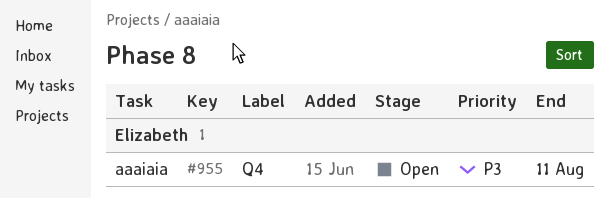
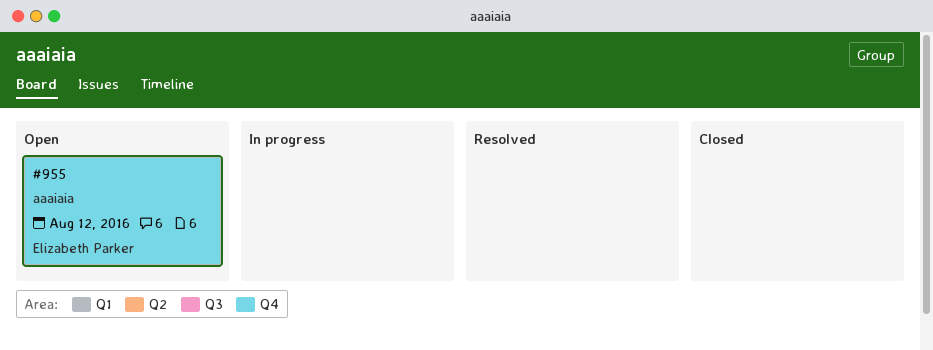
#955, due: Aug 11 -> Aug 12

